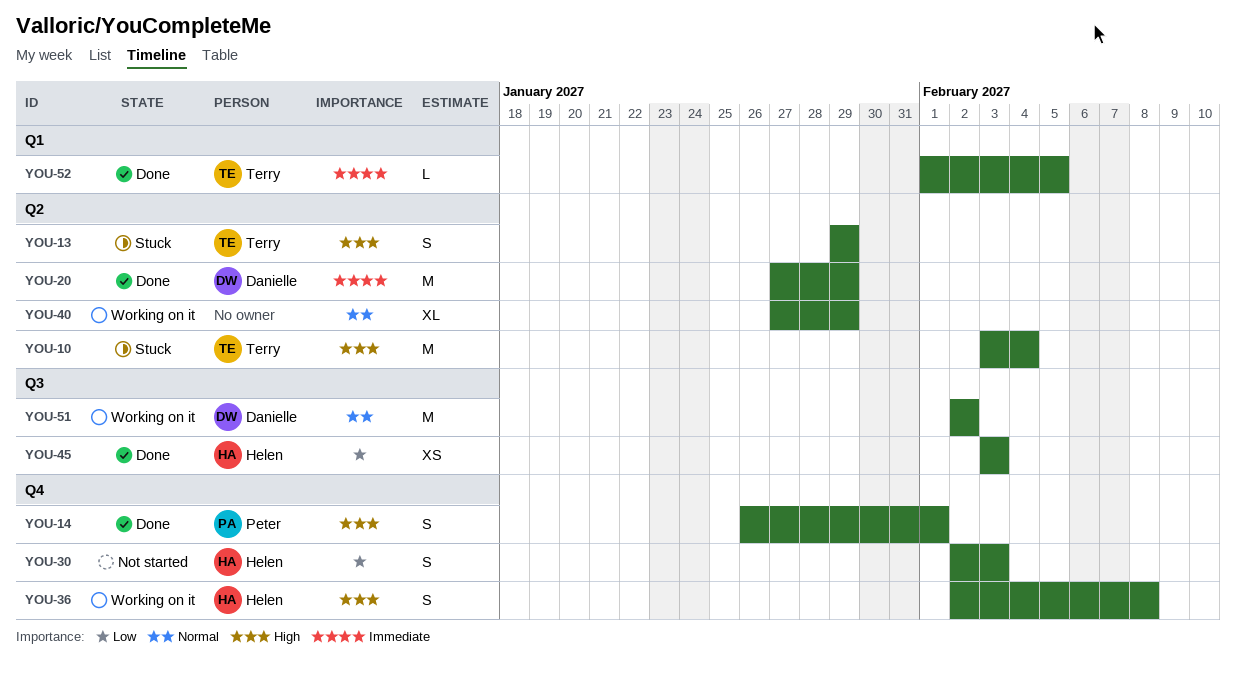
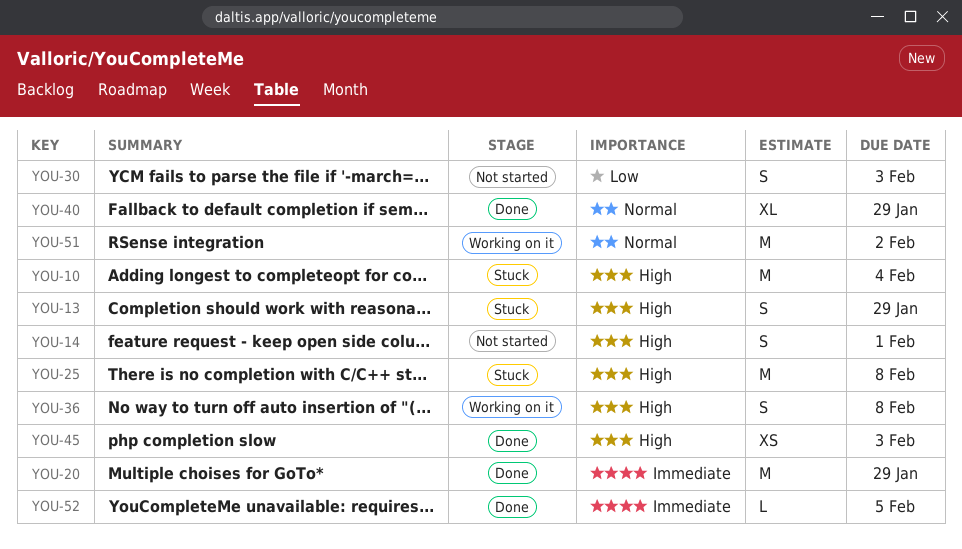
YOU-14, status: Done -> Not started
YOU-25: none -> present
YOU-40, status: Working on it -> Done
YOU-45, priority: Low -> High

